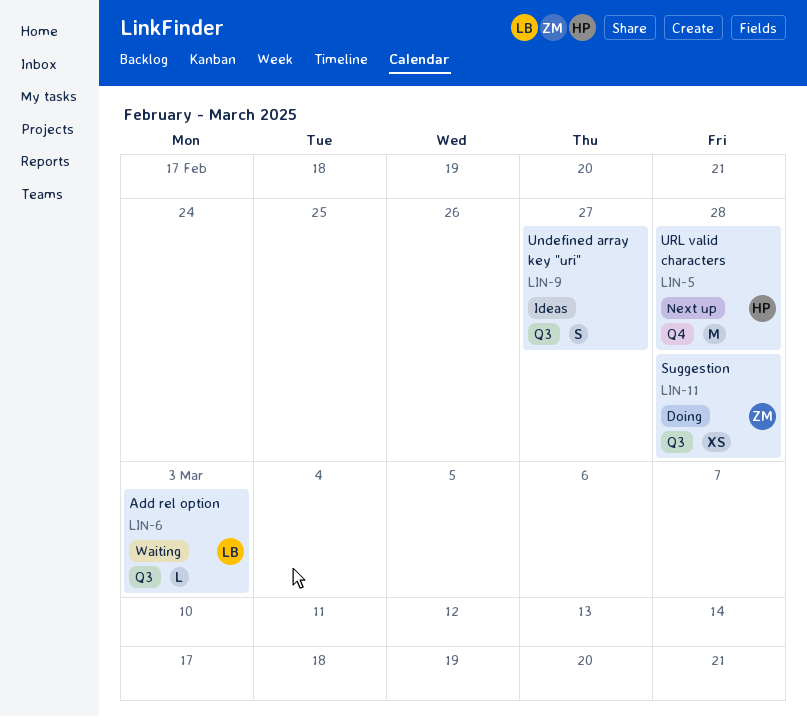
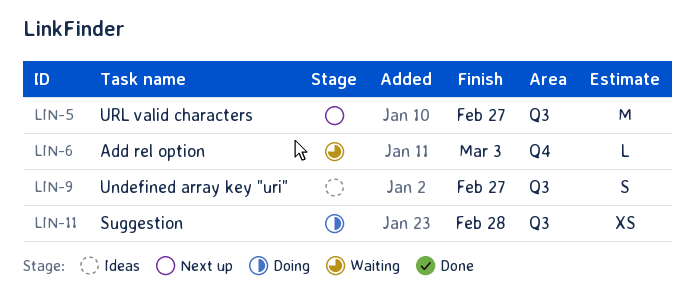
LIN-5, label: Q4 -> Q3
LIN-5, due: Feb 28 -> Feb 27
LIN-6, label: Q3 -> Q4

